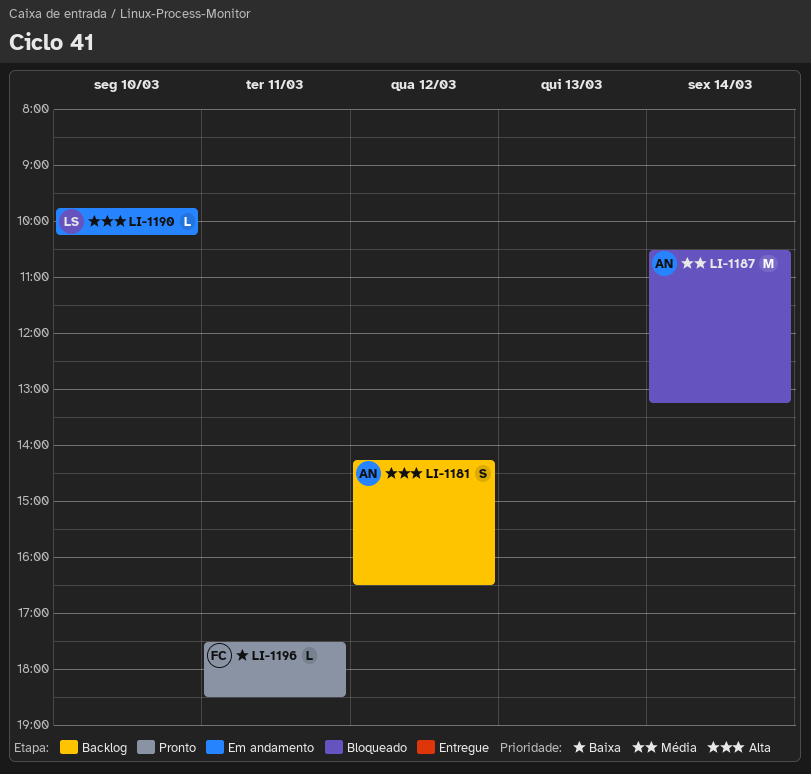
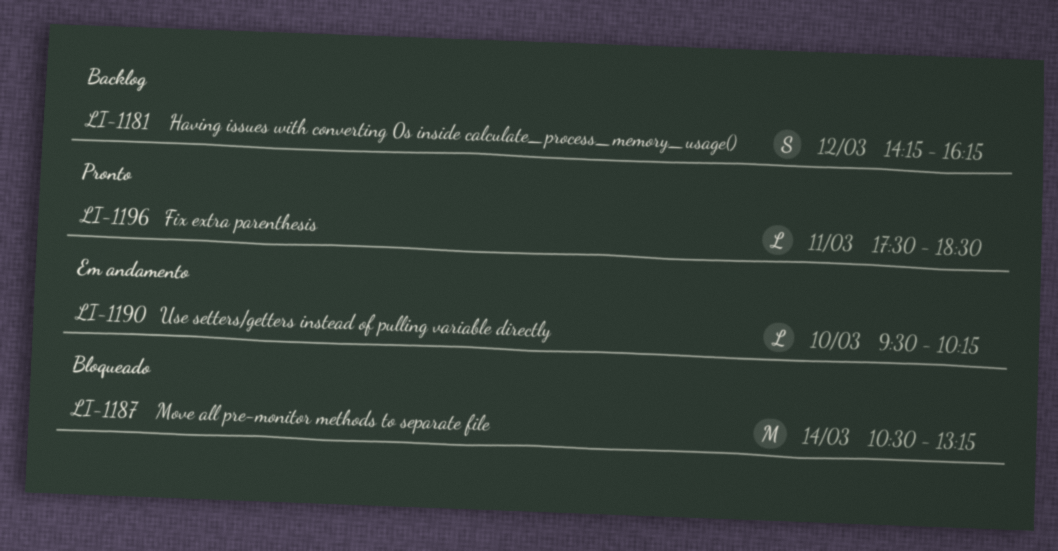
LI-1181, ends: 16:30 -> 16:15
LI-1190, begins: 09:45 -> 09:30

